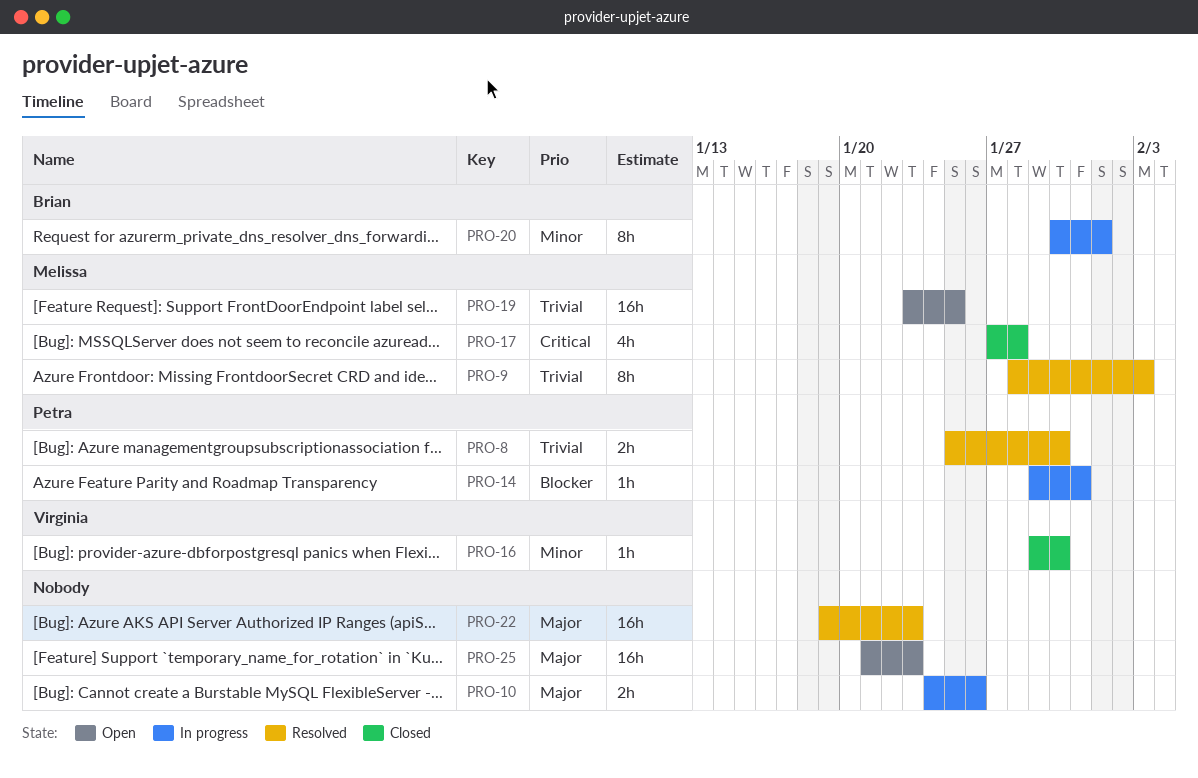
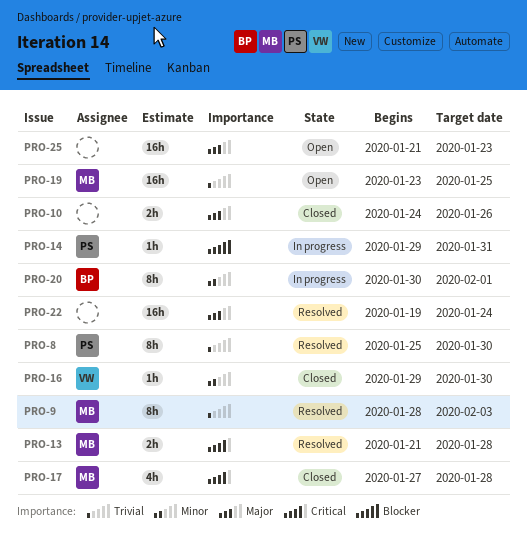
PRO-8, estimate: 2h -> 8h
PRO-10, status: In progress -> Closed
PRO-13: none -> present
PRO-22, due: Jan 23 -> Jan 24

